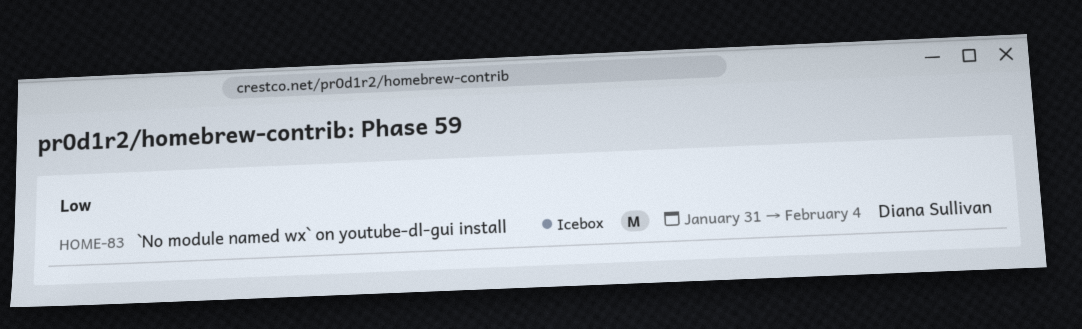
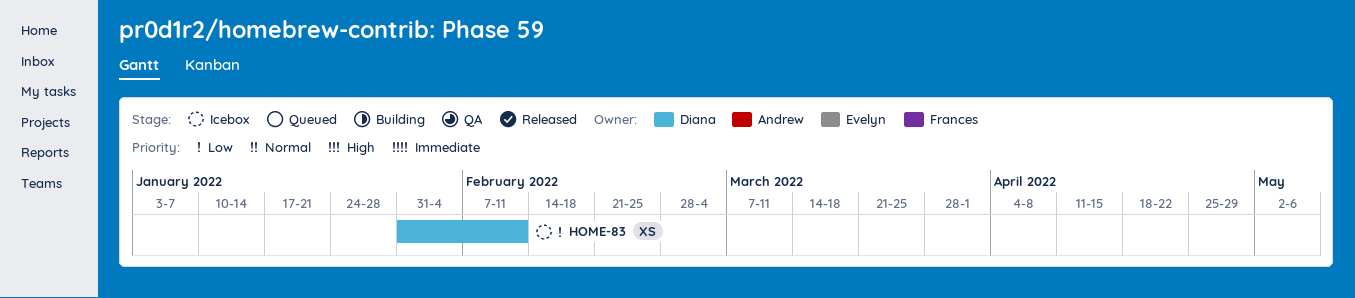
HOME-83, estimate: M -> XS
HOME-83, due: Feb 4 -> Feb 11

